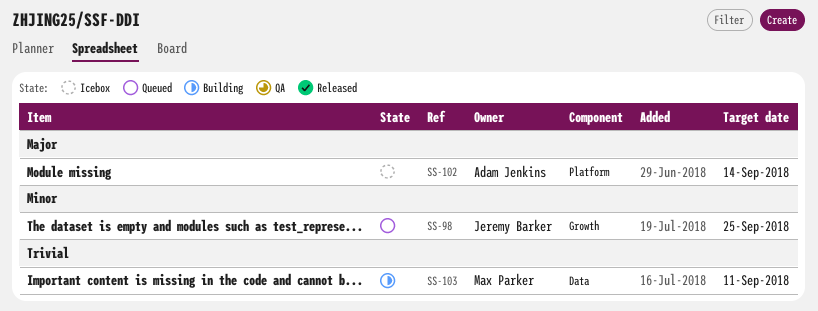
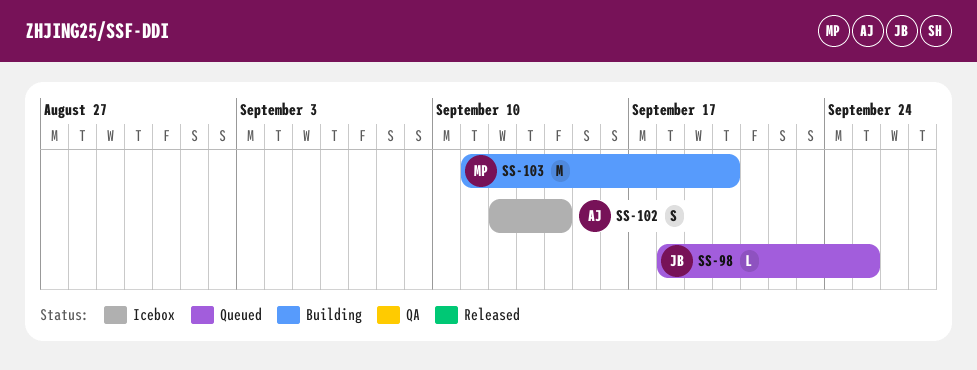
SS-103, due: Sep 11 -> Sep 20

